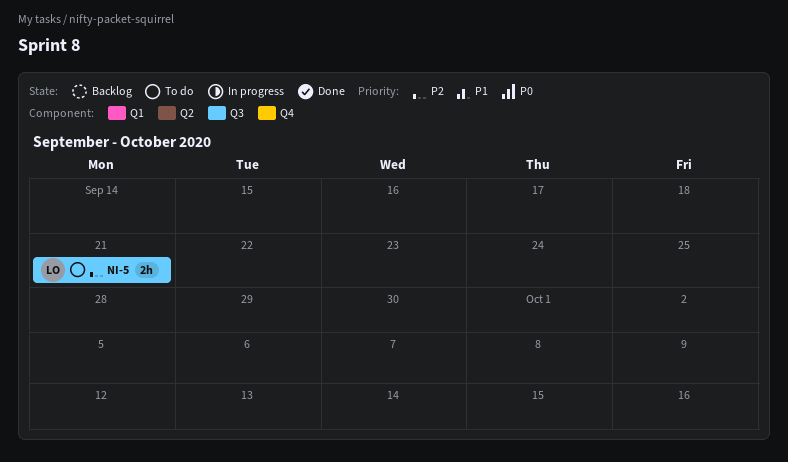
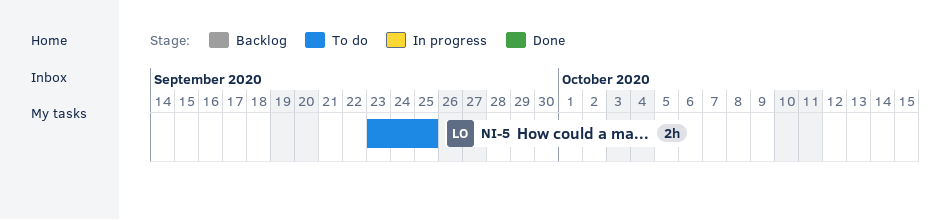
NI-5, start: Sep 21 -> Sep 23
NI-5, due: Sep 21 -> Sep 25

